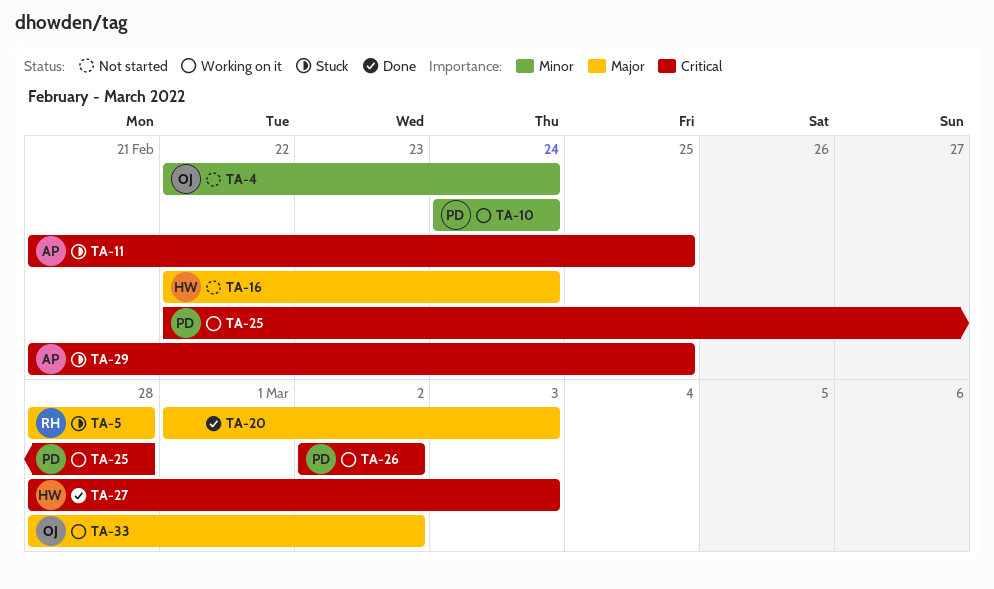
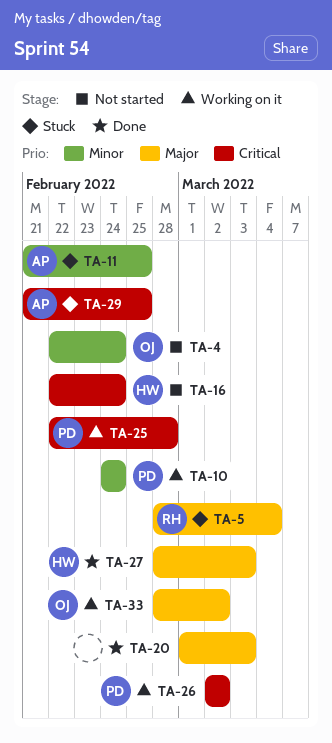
TA-5, due: Feb 28 -> Mar 4
TA-11, priority: Critical -> Minor
TA-16, priority: Major -> Critical
TA-27, priority: Critical -> Major

